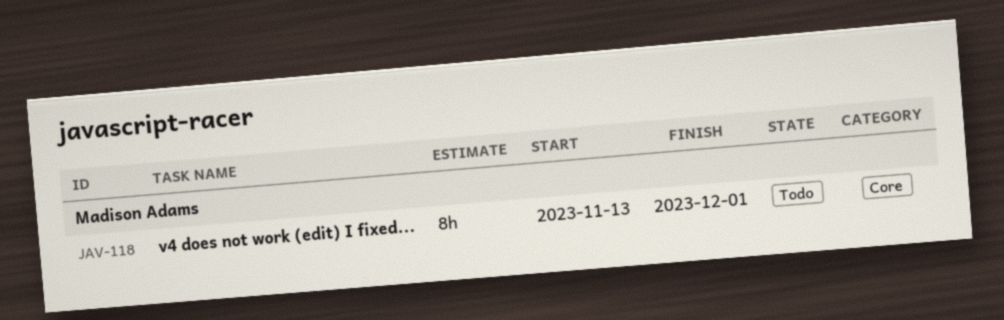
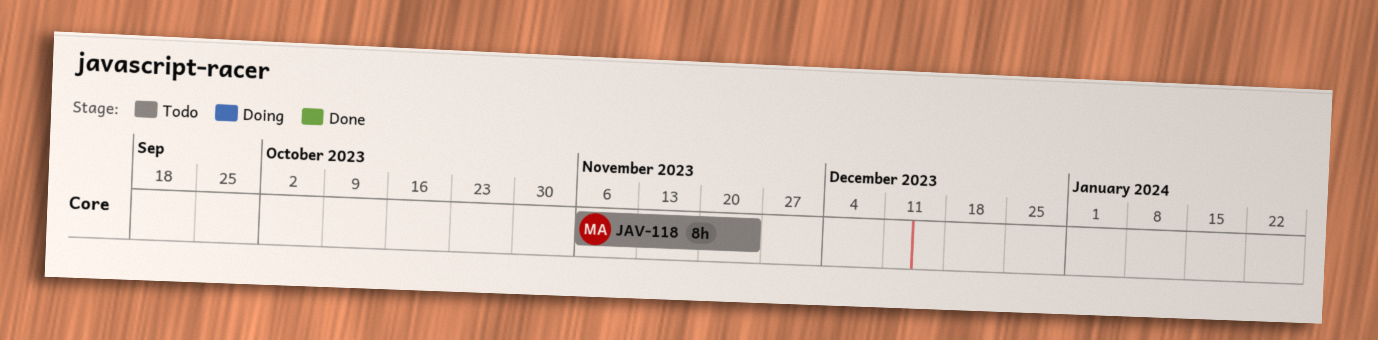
JAV-118, start: Nov 13 -> Nov 6
JAV-118, due: Dec 1 -> Nov 24

